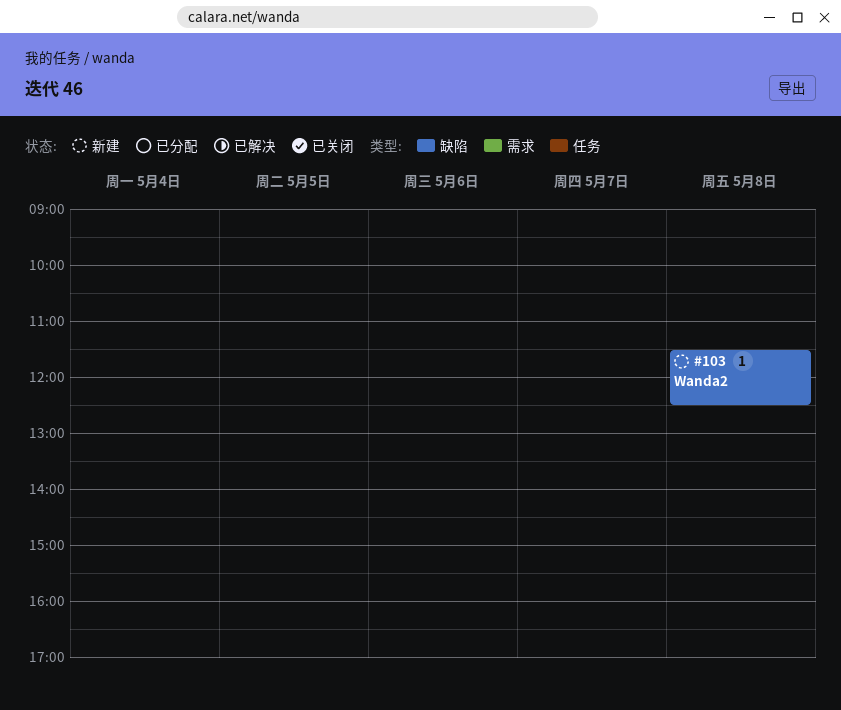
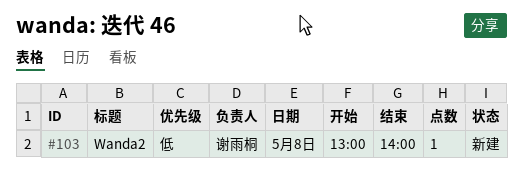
#103, begins: 11:30 -> 13:00
#103, ends: 12:30 -> 14:00

